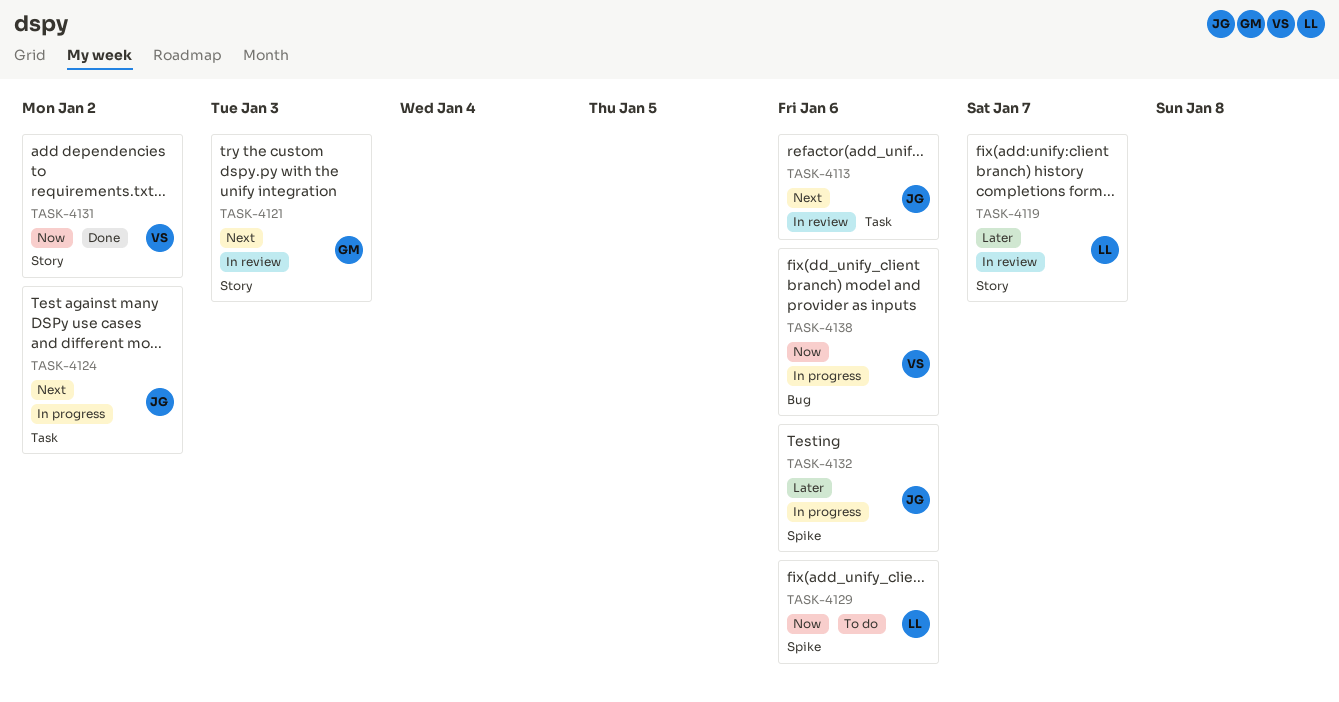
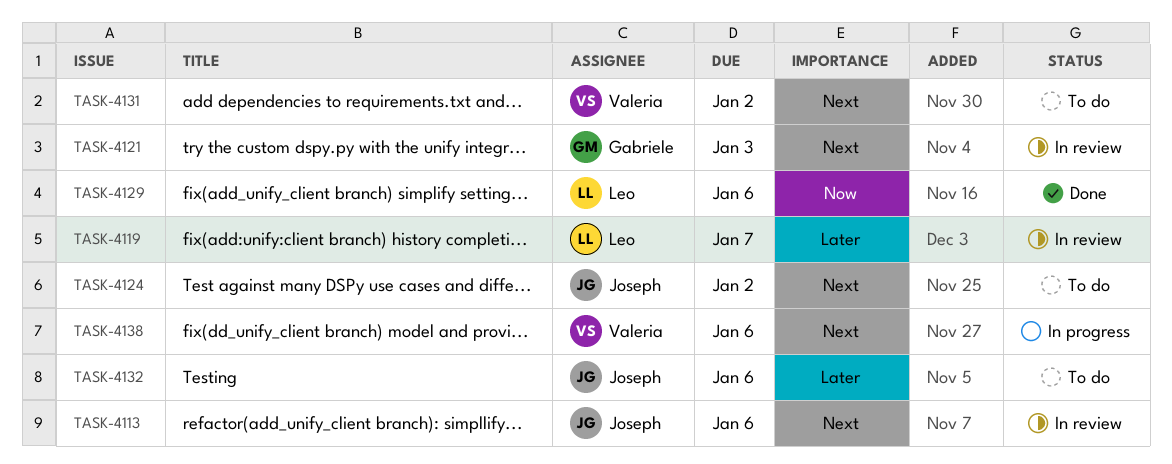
TASK-4124, status: In progress -> To do
TASK-4129, status: To do -> Done
TASK-4131, status: Done -> To do
TASK-4131, priority: Now -> Next
TASK-4132, status: In progress -> To do
TASK-4138, priority: Now -> Next

